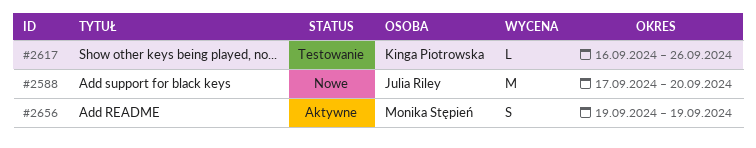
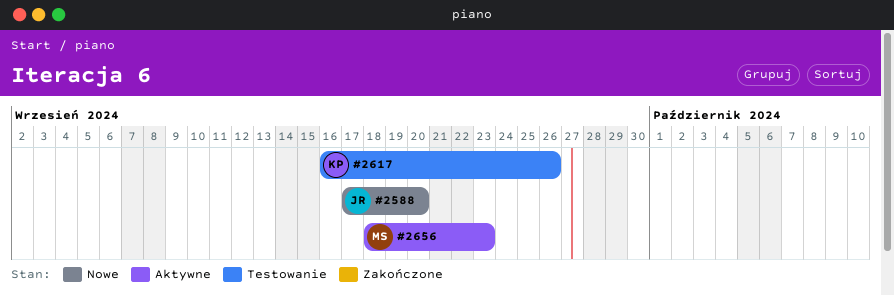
#2656, start: Sep 19 -> Sep 18
#2656, due: Sep 19 -> Sep 23

